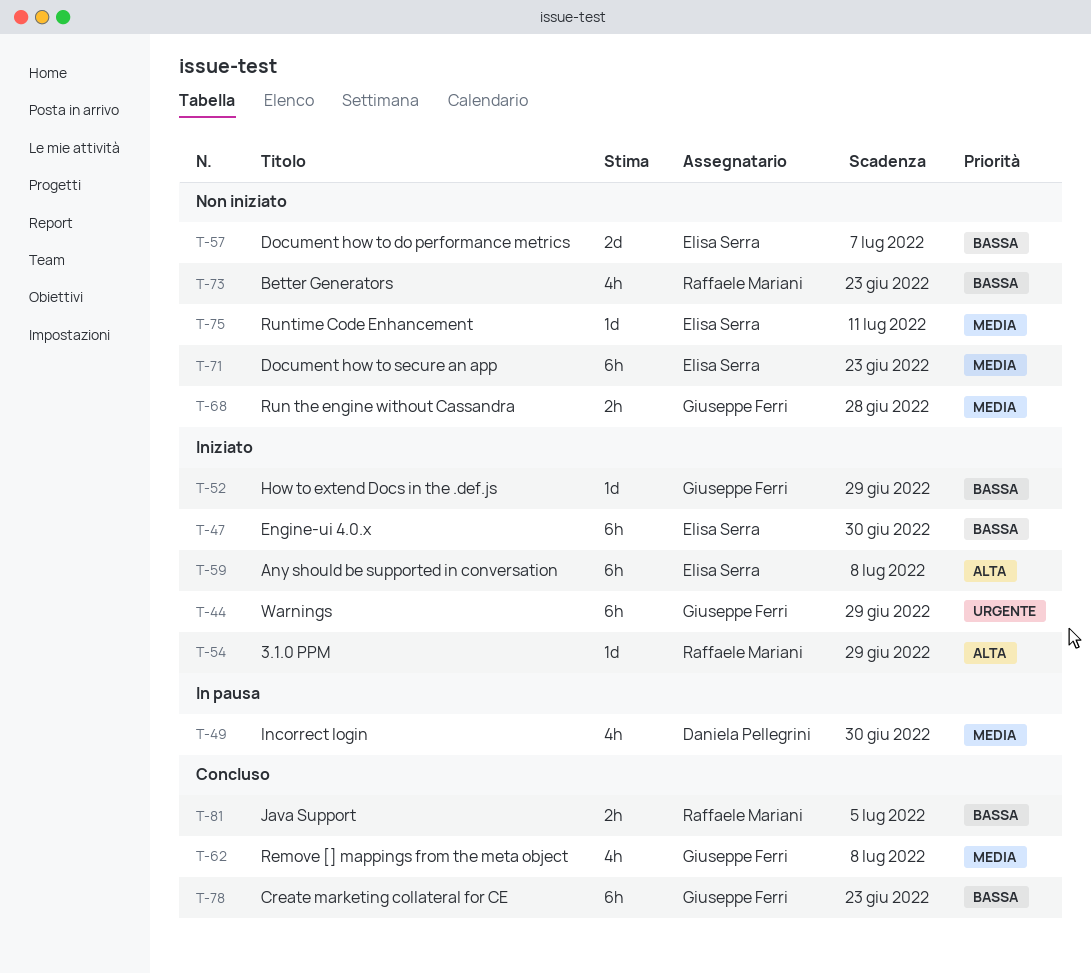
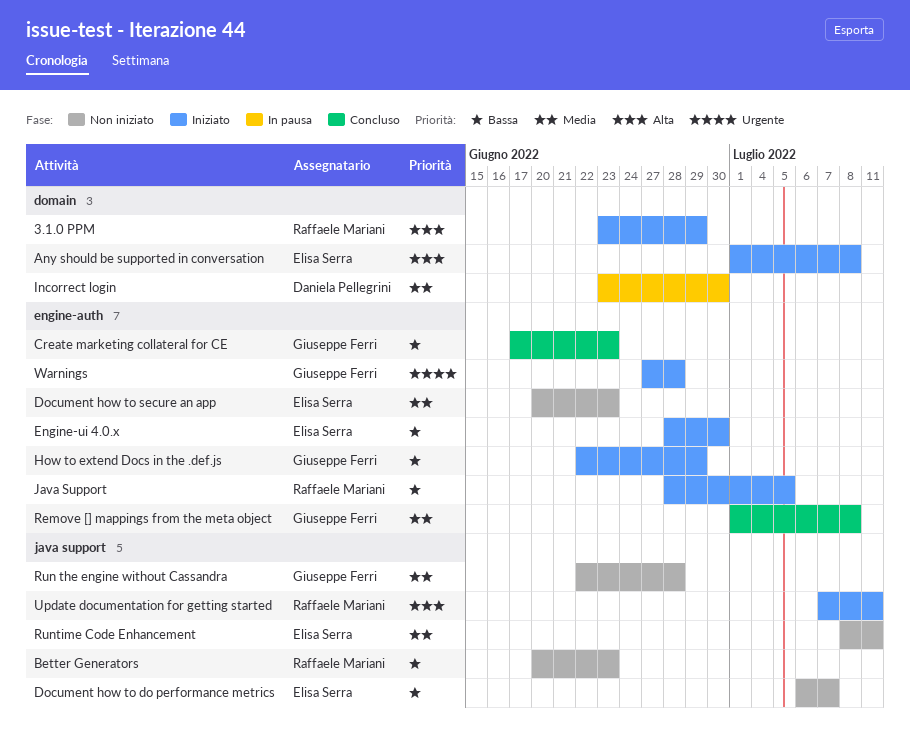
Java Support, status: Concluso -> Iniziato
Update documentation for getting started: none -> present
Warnings, due: Jun 29 -> Jun 28

